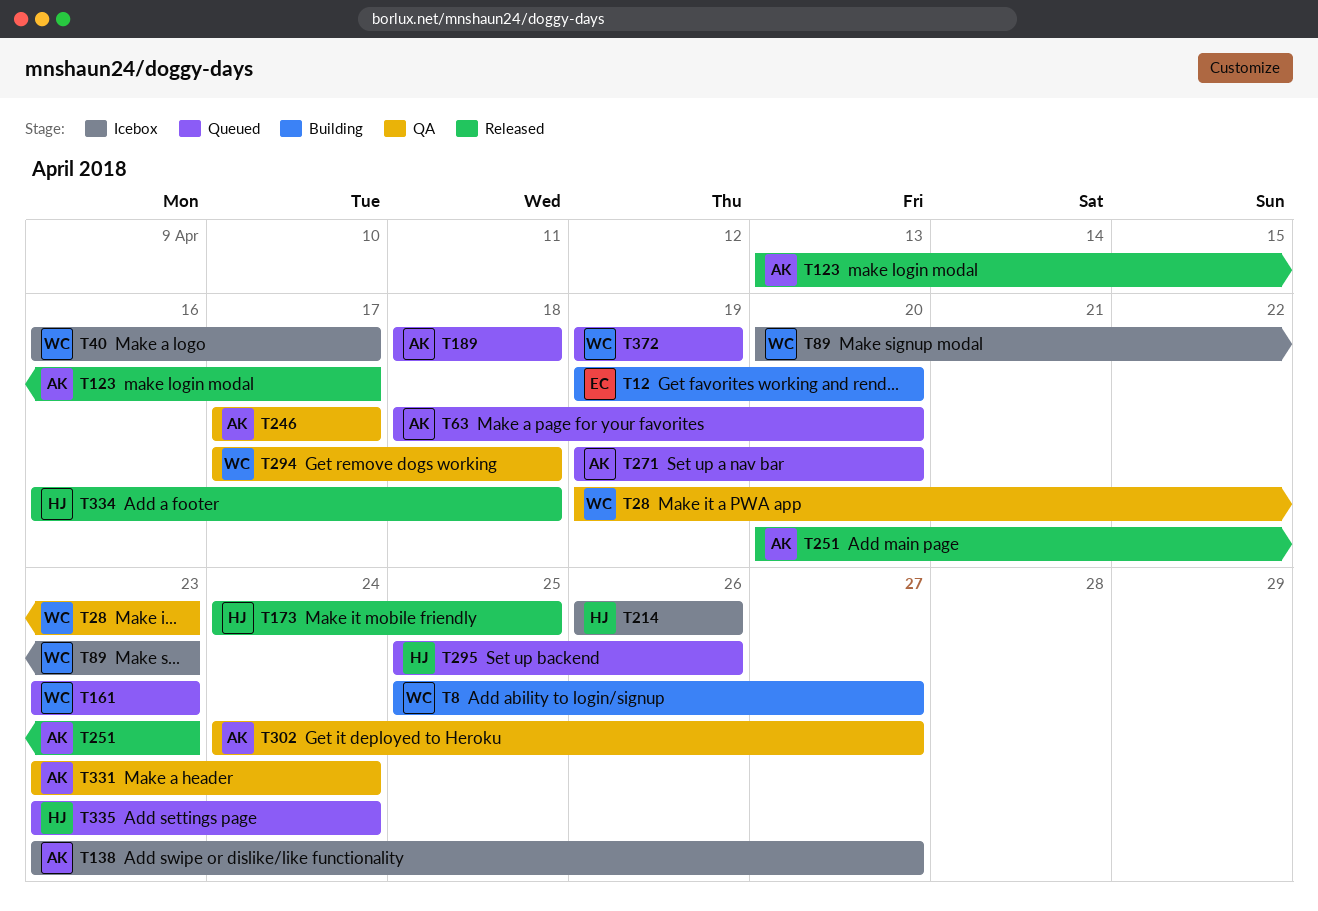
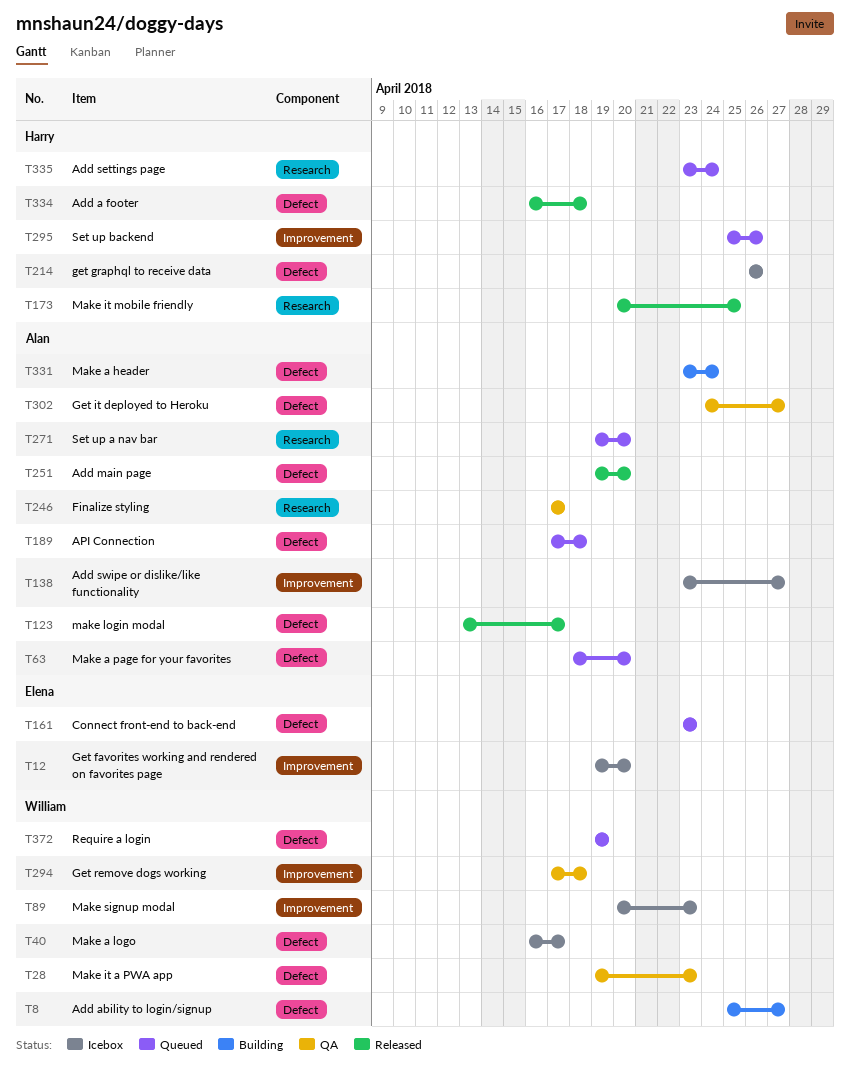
T12, status: Building -> Icebox
T161, owner: William -> Elena
T173, start: Apr 24 -> Apr 20
T189, start: Apr 18 -> Apr 17
T251, start: Apr 20 -> Apr 19
T251, due: Apr 23 -> Apr 20
T331, status: QA -> Building

